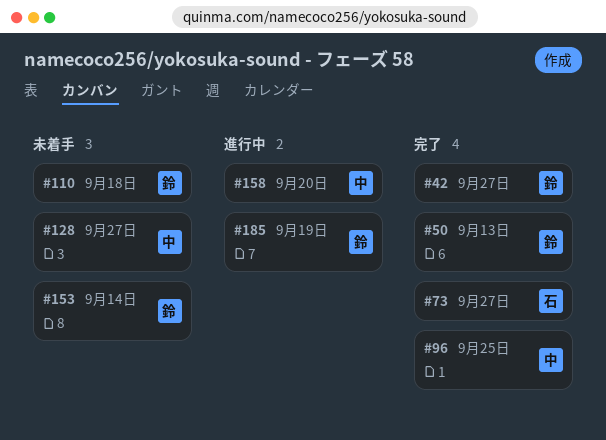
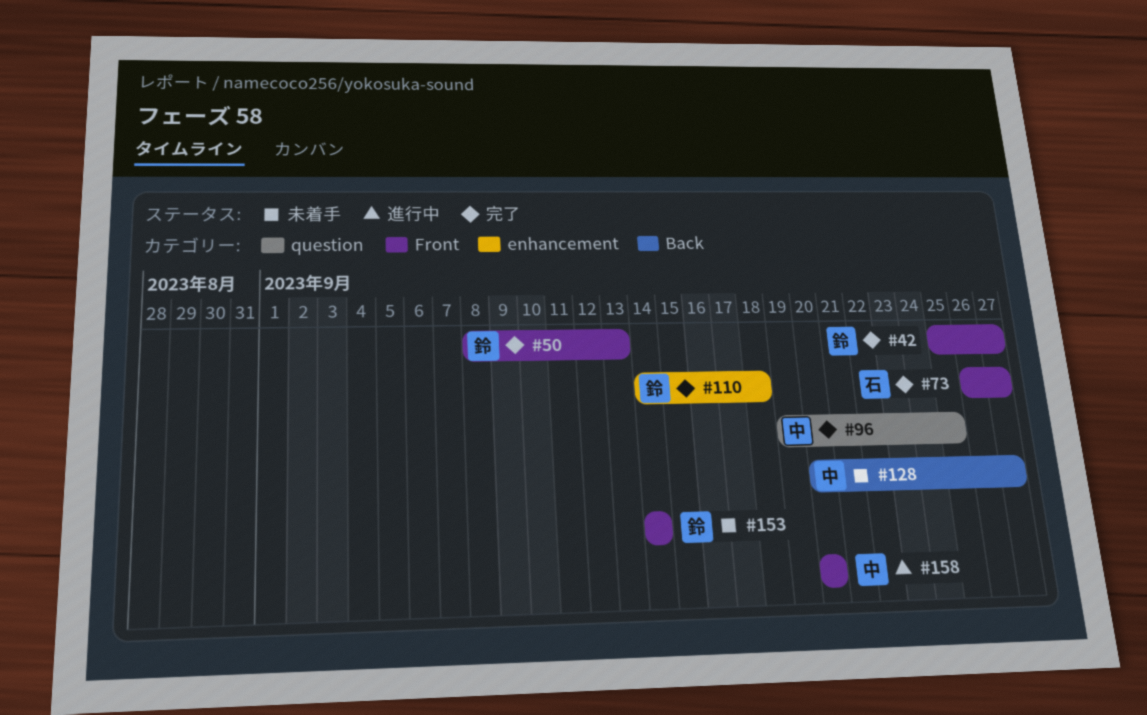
#110, status: 未着手 -> 完了
#185: present -> none

